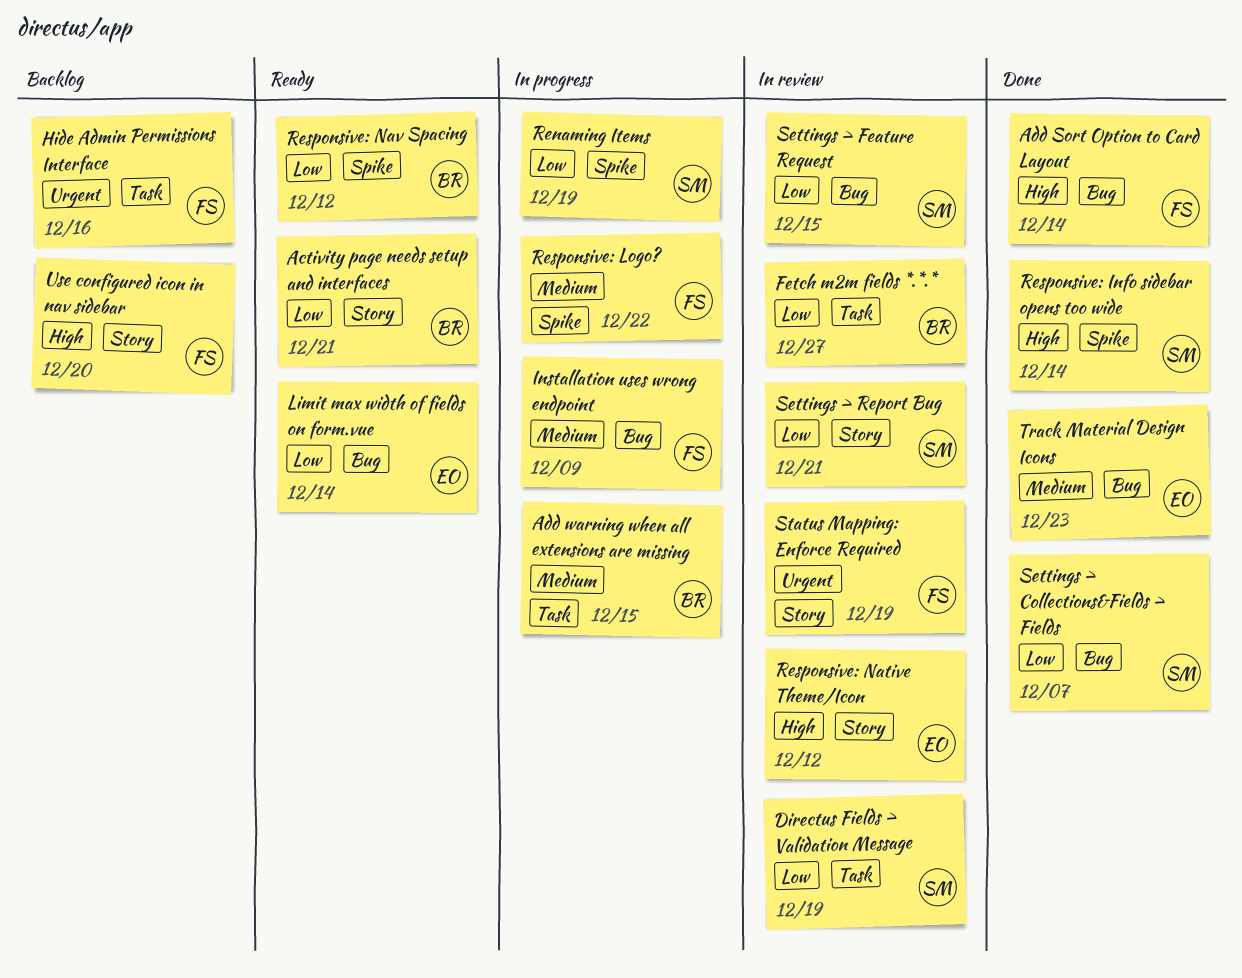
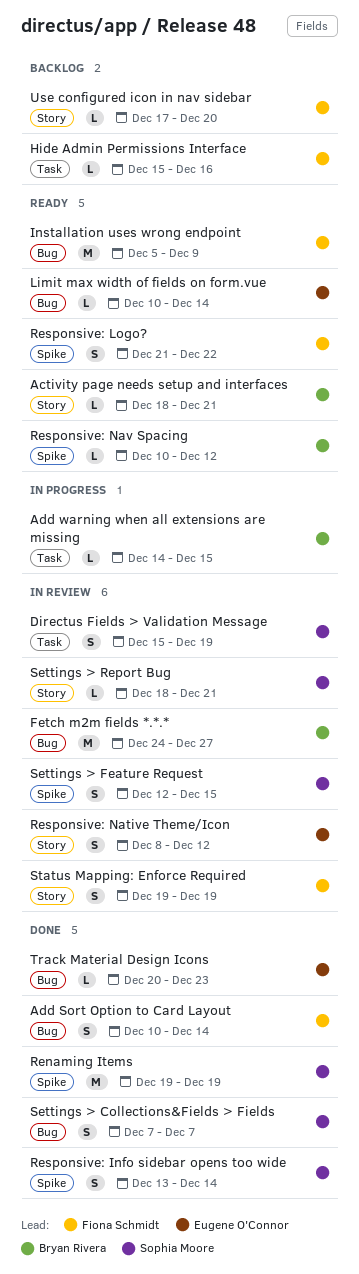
Fetch m2m fields *.*.*, label: Task -> Bug
Installation uses wrong endpoint, status: In progress -> Ready
Renaming Items, status: In progress -> Done
Responsive: Logo?, status: In progress -> Ready
Settings > Feature Request, label: Bug -> Spike

